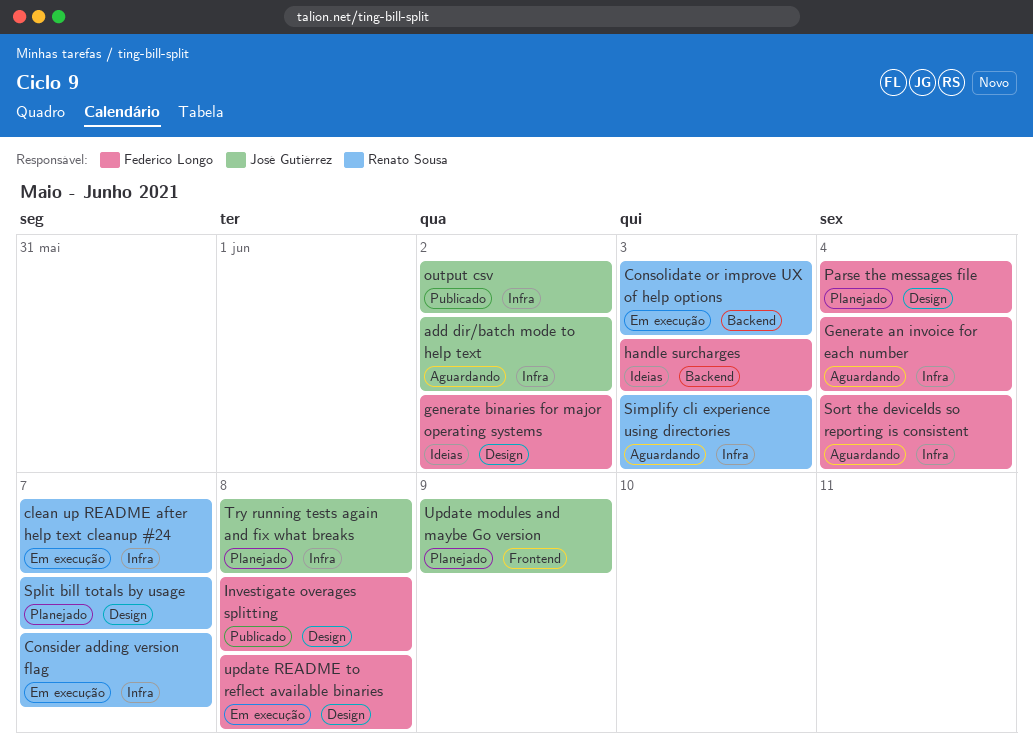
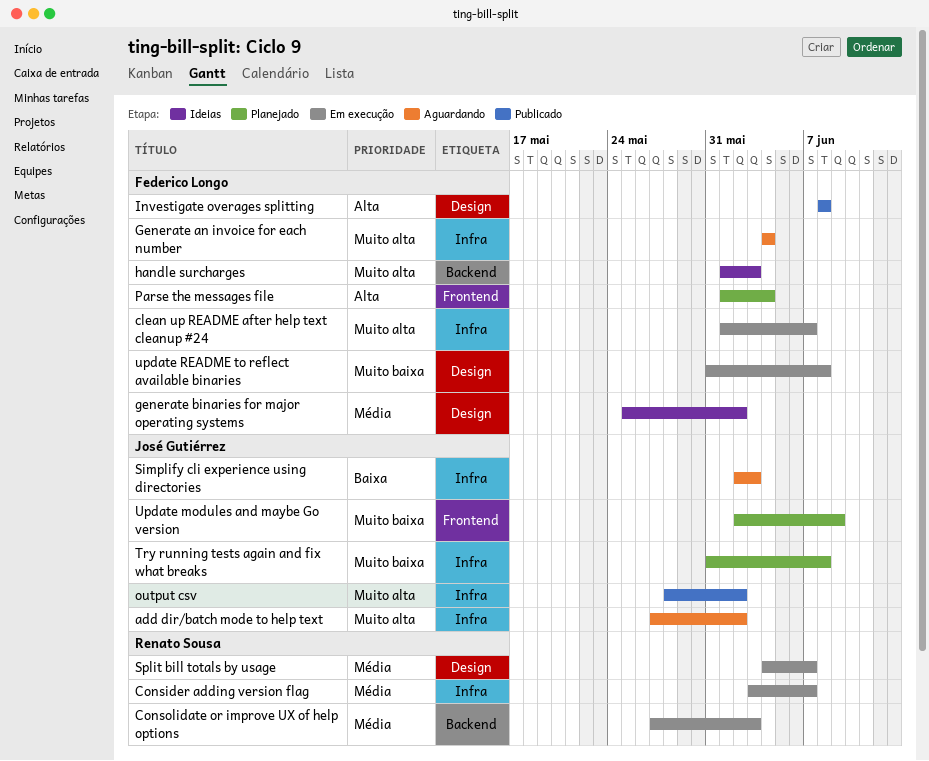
clean up README after help text cleanup #24, owner: Renato Sousa -> Federico Longo
Parse the messages file, label: Design -> Frontend
Simplify cli experience using directories, owner: Renato Sousa -> José Gutiérrez
Sort the deviceIds so reporting is consistent: present -> none
Split bill totals by usage, status: Planejado -> Em execução

